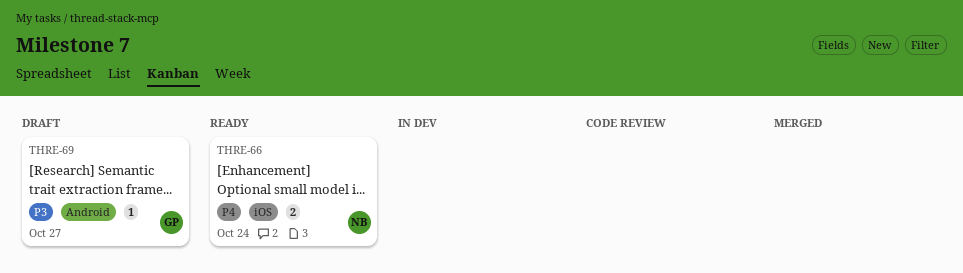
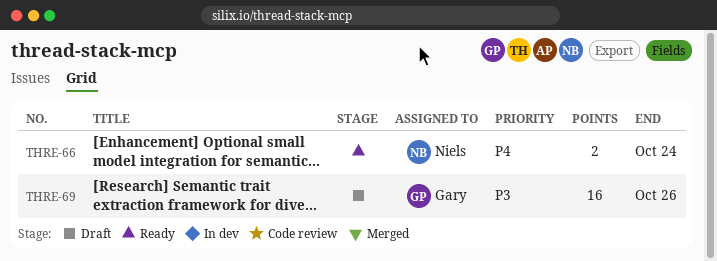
THRE-69, estimate: 1 -> 16
THRE-69, due: Oct 27 -> Oct 26

